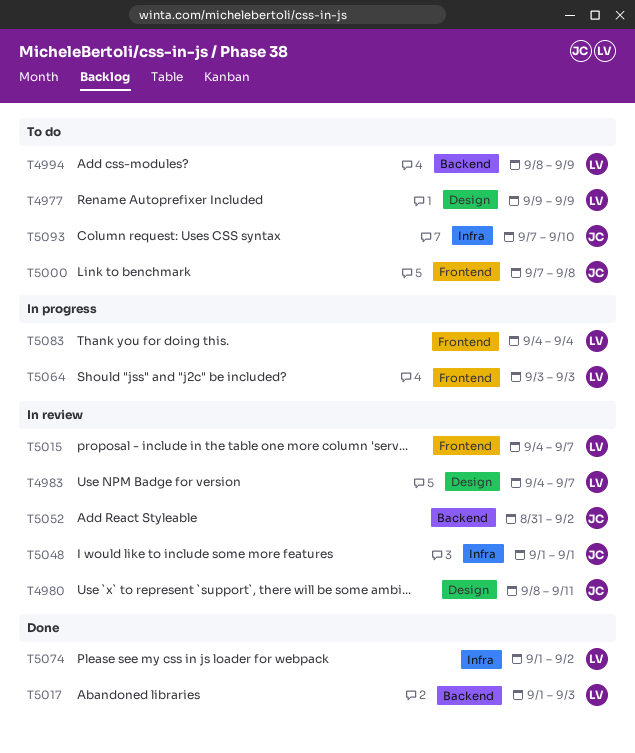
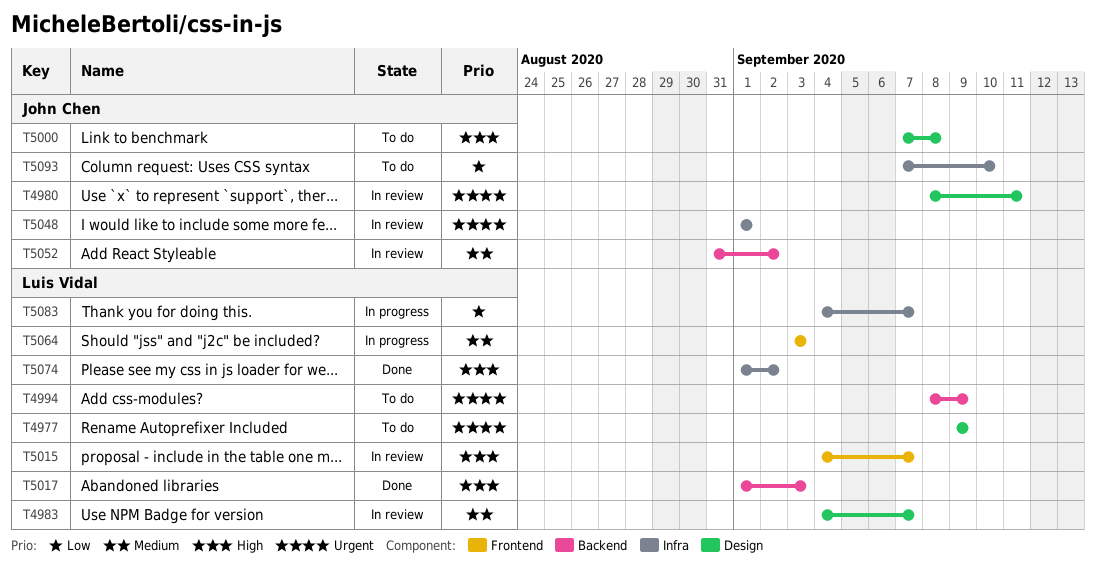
T5000, label: Frontend -> Design
T5083, label: Frontend -> Infra
T5083, due: Sep 4 -> Sep 7

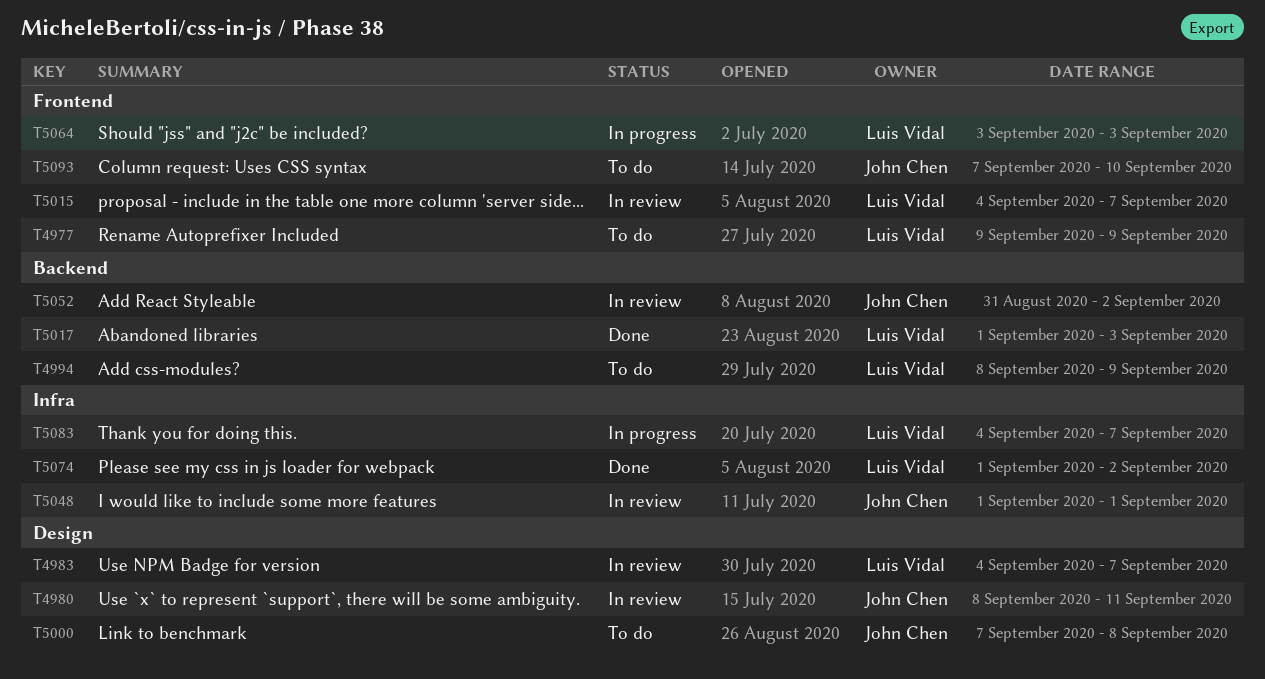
T4977, label: Design -> Frontend
T5093, label: Infra -> Frontend

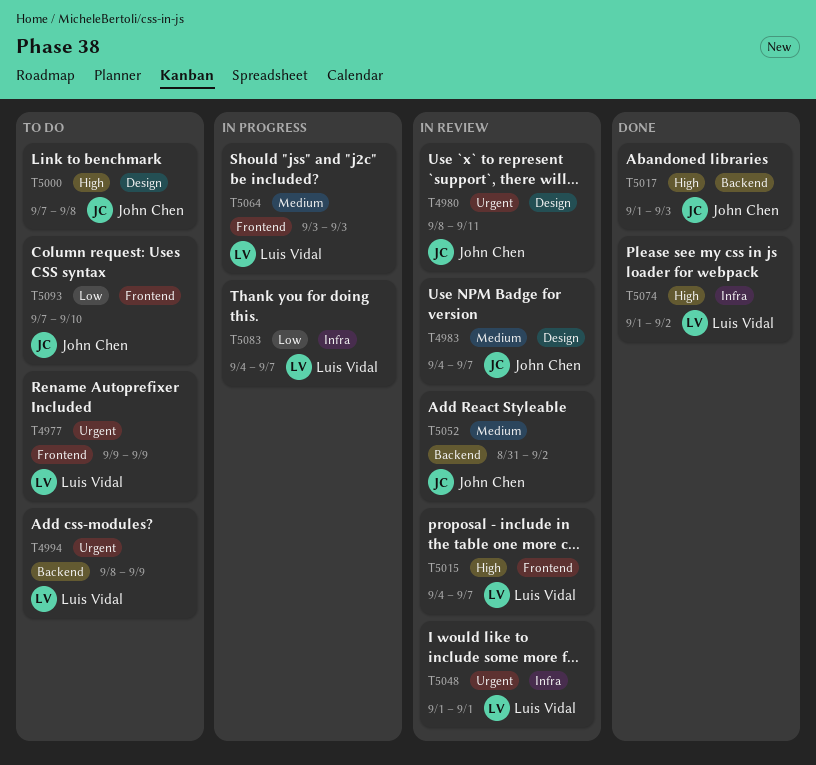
T4983, owner: Luis Vidal -> John Chen
T5017, owner: Luis Vidal -> John Chen
T5048, owner: John Chen -> Luis Vidal

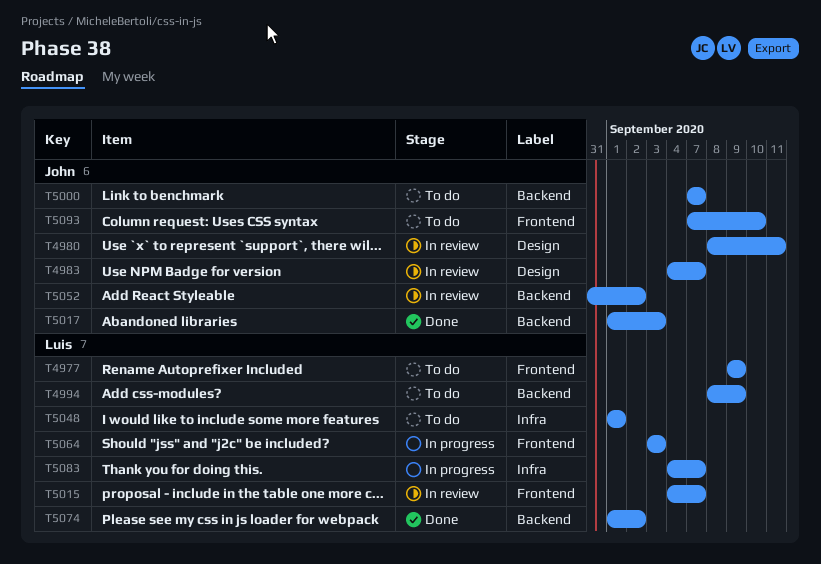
T5000, label: Design -> Backend
T5000, due: Sep 8 -> Sep 7
T5048, status: In review -> To do
T5074, label: Infra -> Backend

